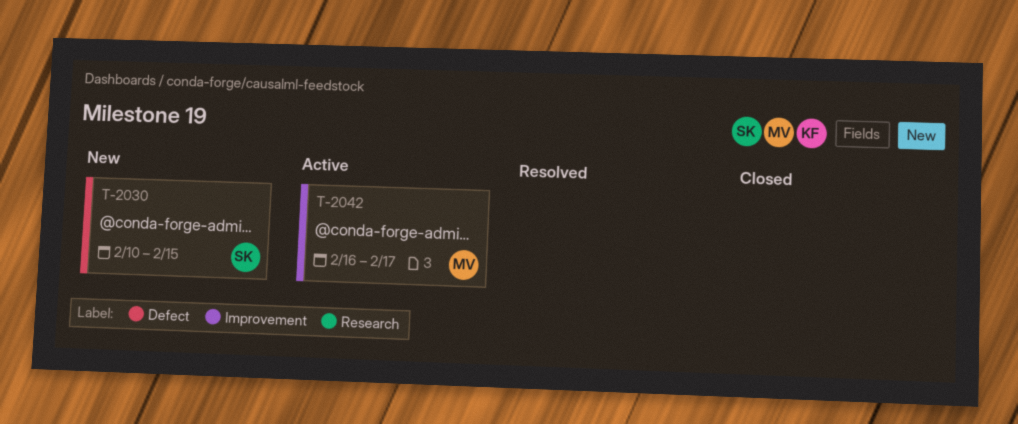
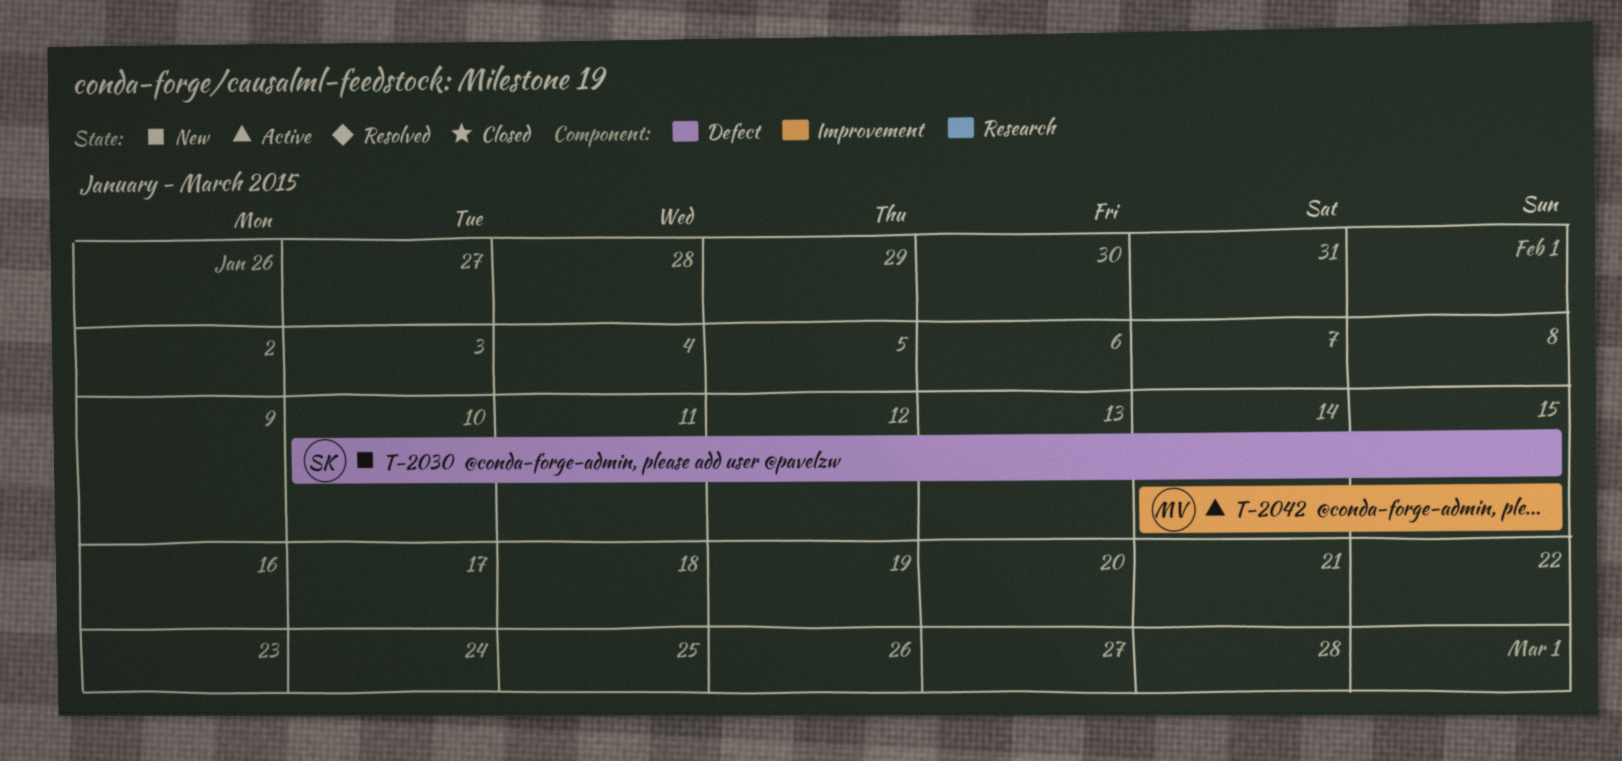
T-2042, start: Feb 16 -> Feb 14
T-2042, due: Feb 17 -> Feb 15

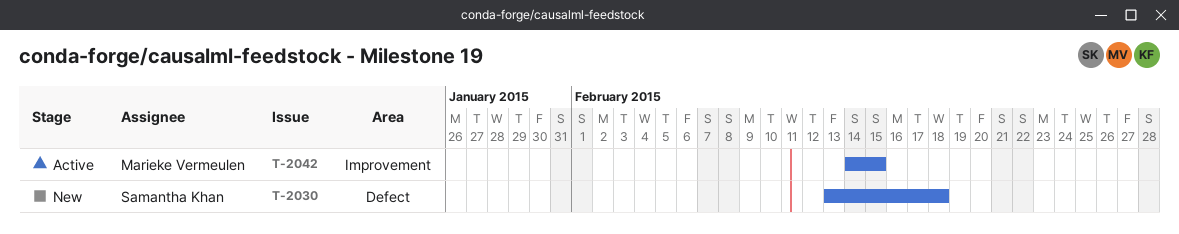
T-2030, start: Feb 10 -> Feb 13
T-2030, due: Feb 15 -> Feb 18

